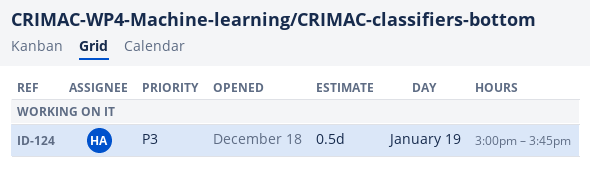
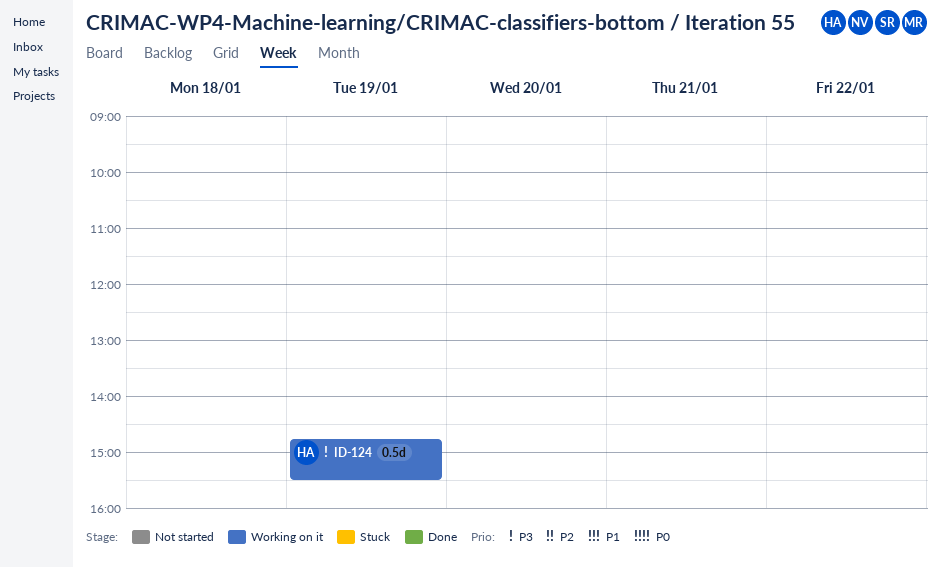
ID-124, begins: 15:00 -> 14:45
ID-124, ends: 15:45 -> 15:30

